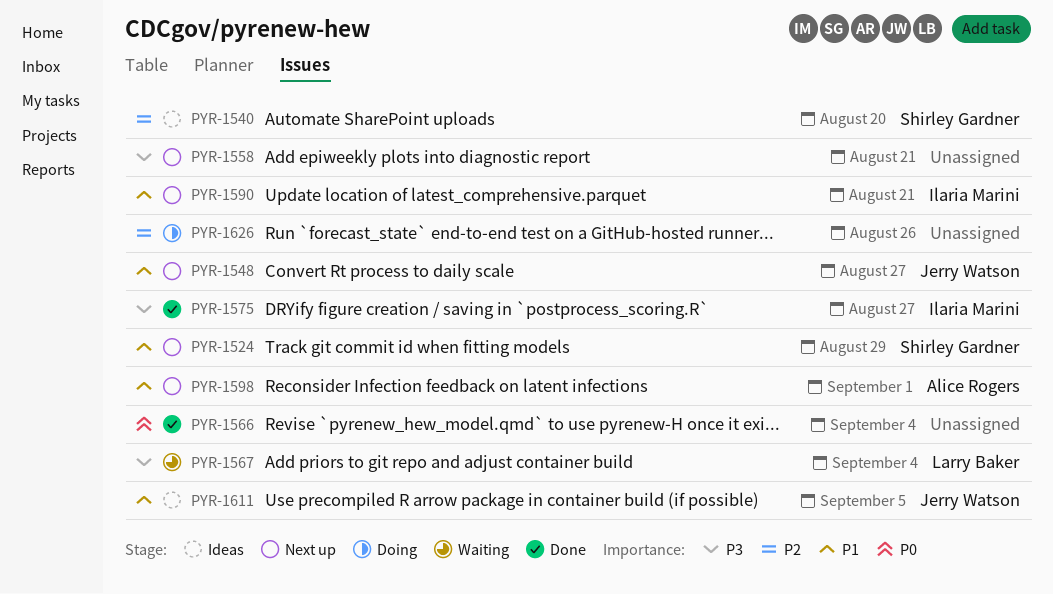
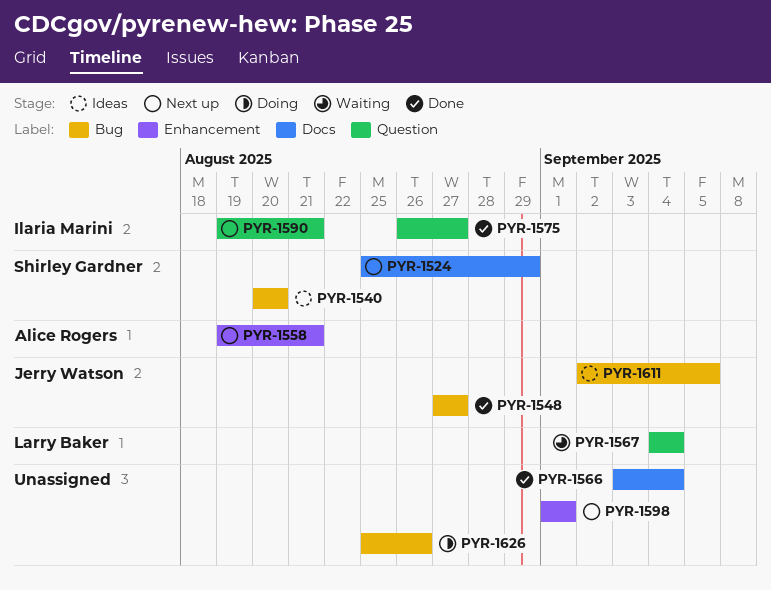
PYR-1548, status: Next up -> Done
PYR-1558, owner: none -> Alice Rogers
PYR-1598, owner: Alice Rogers -> none

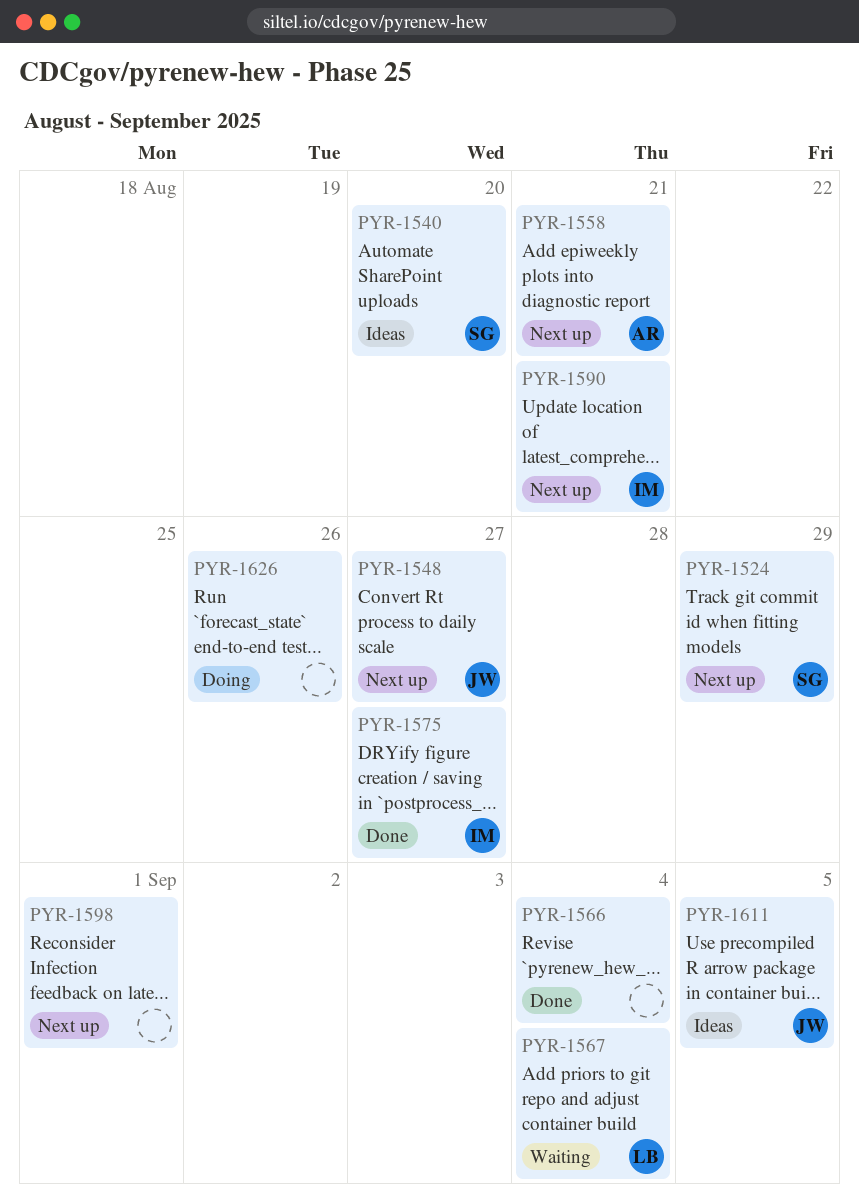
PYR-1548, status: Done -> Next up

